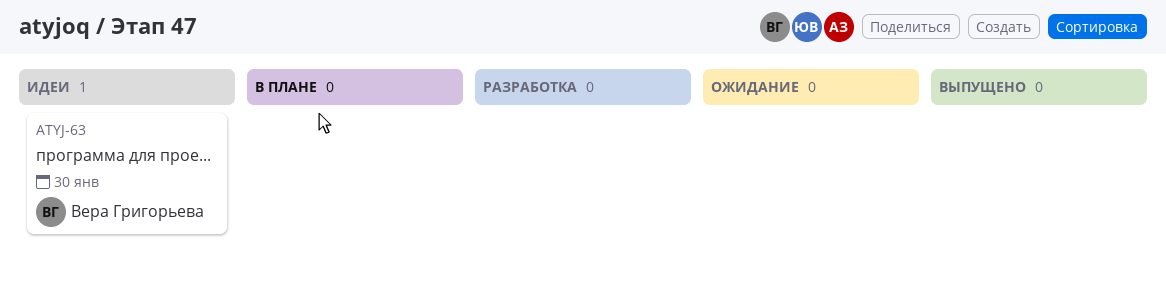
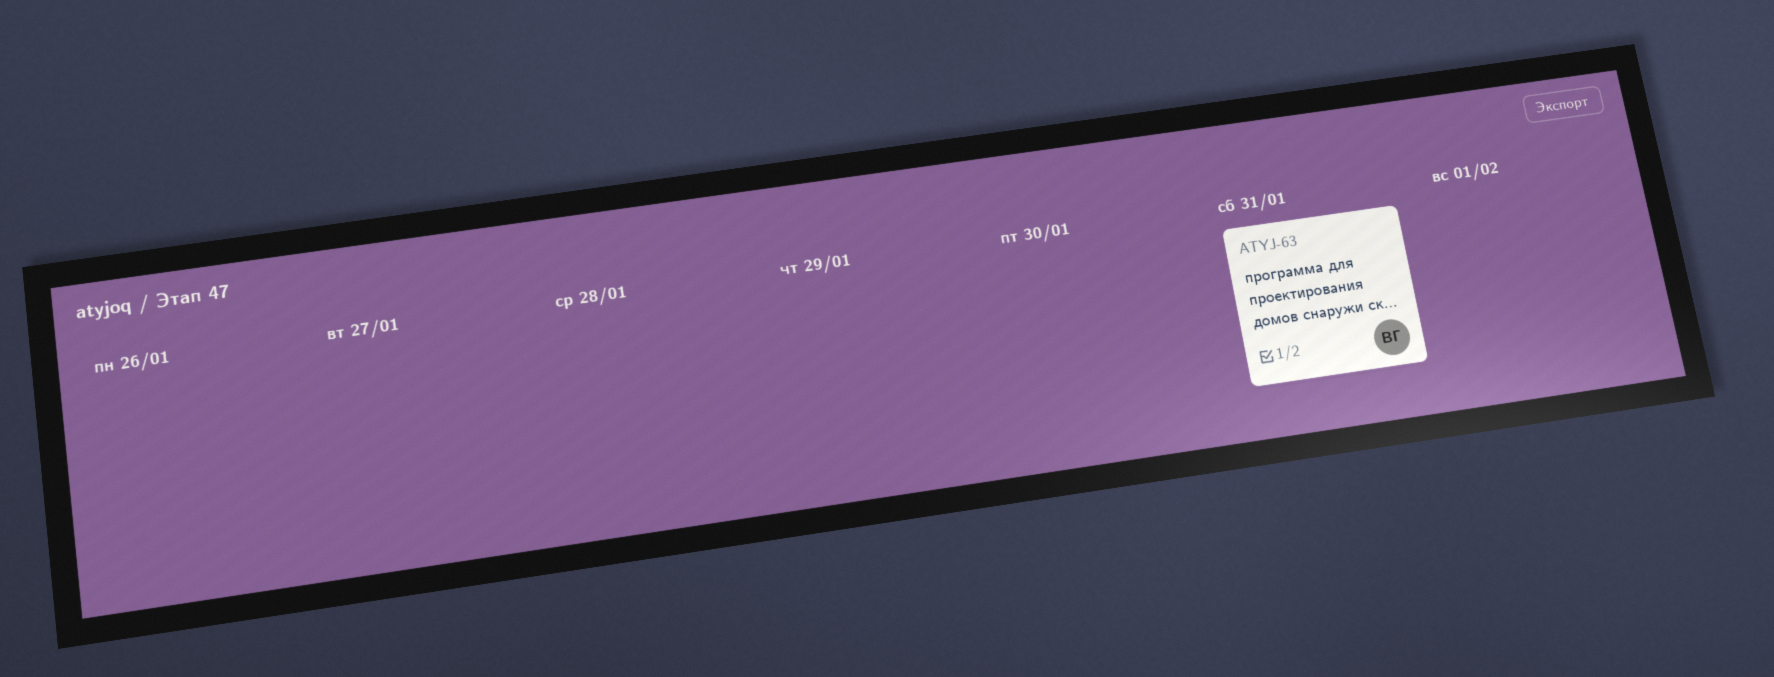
ATYJ-63, due: Jan 30 -> Jan 31

